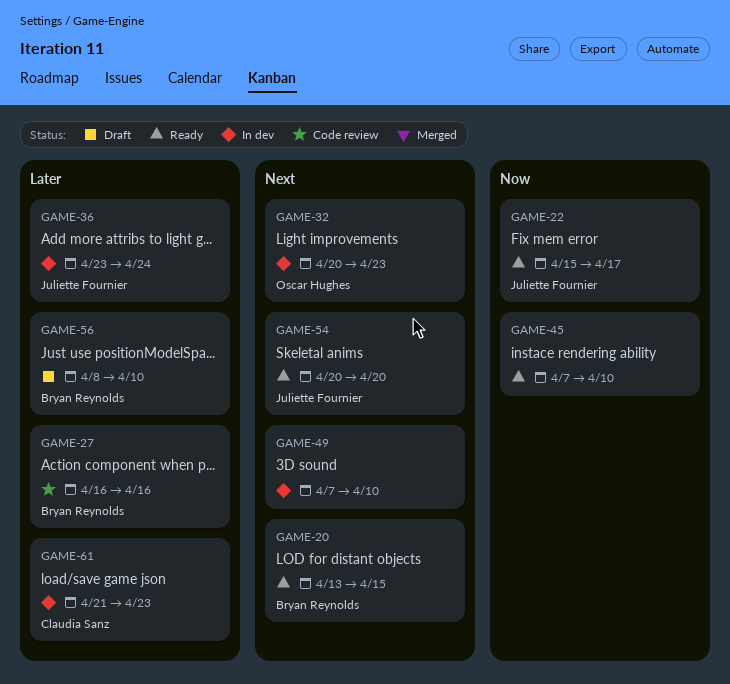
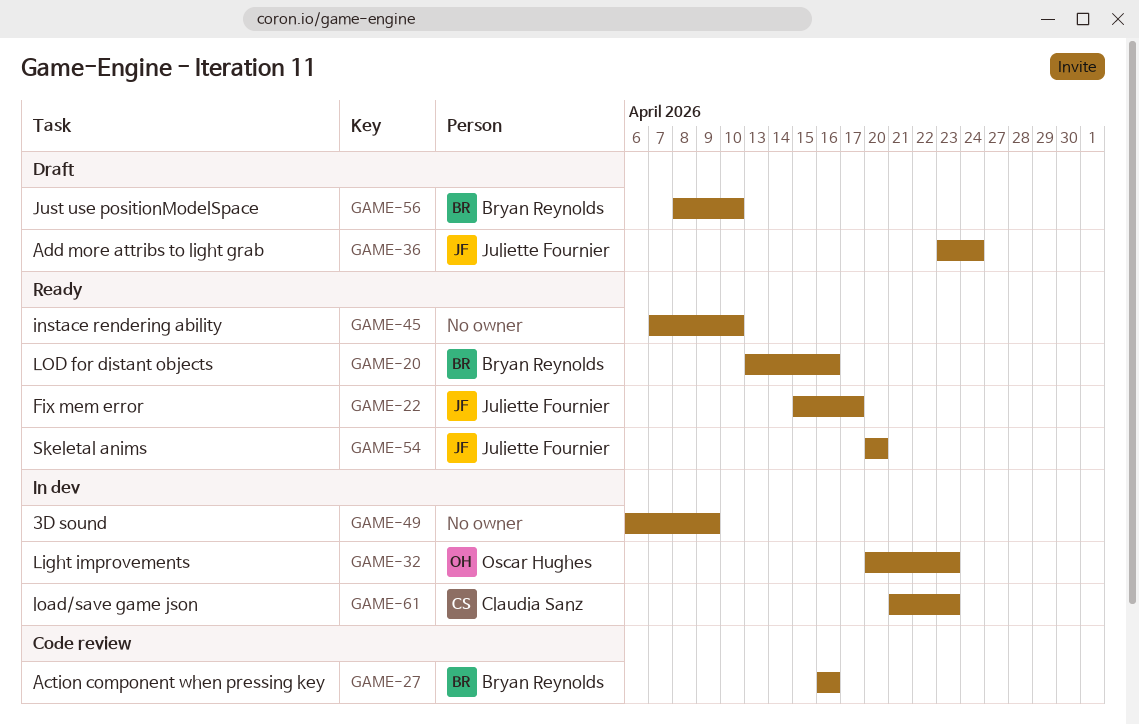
GAME-20, due: Apr 15 -> Apr 16
GAME-36, status: In dev -> Draft
GAME-49, start: Apr 7 -> Apr 6
GAME-49, due: Apr 10 -> Apr 9

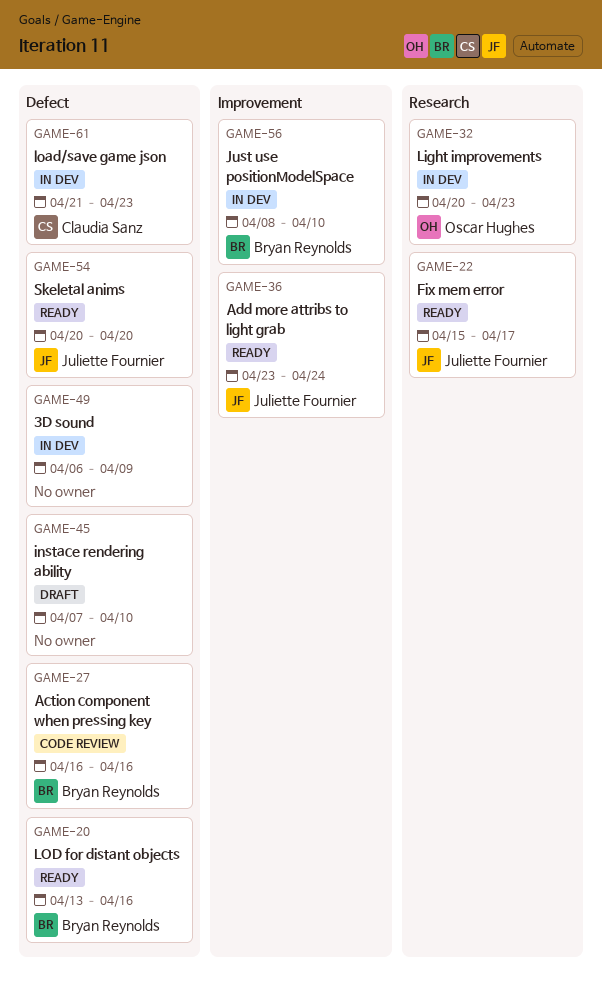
GAME-36, status: Draft -> Ready
GAME-45, status: Ready -> Draft
GAME-56, status: Draft -> In dev

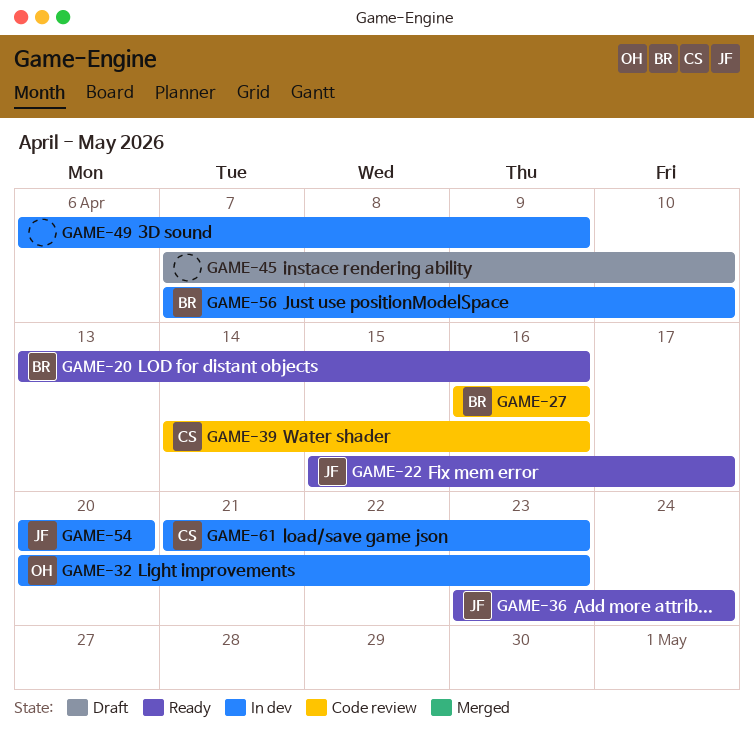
GAME-39: none -> present
GAME-54, status: Ready -> In dev
GAME-56, start: Apr 8 -> Apr 7

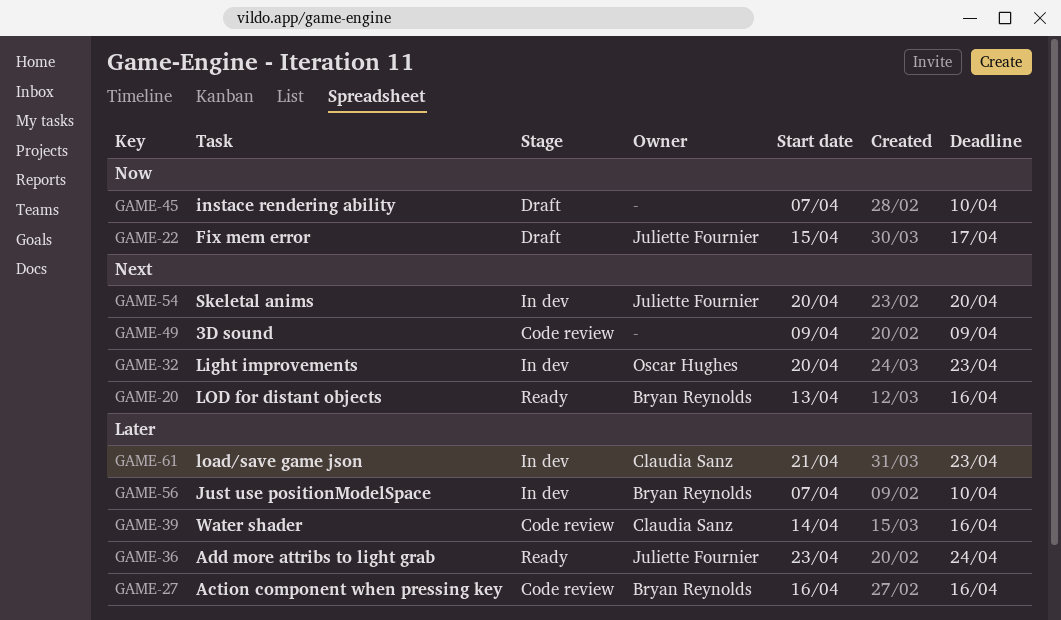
GAME-22, status: Ready -> Draft
GAME-49, status: In dev -> Code review
GAME-49, start: Apr 6 -> Apr 9

